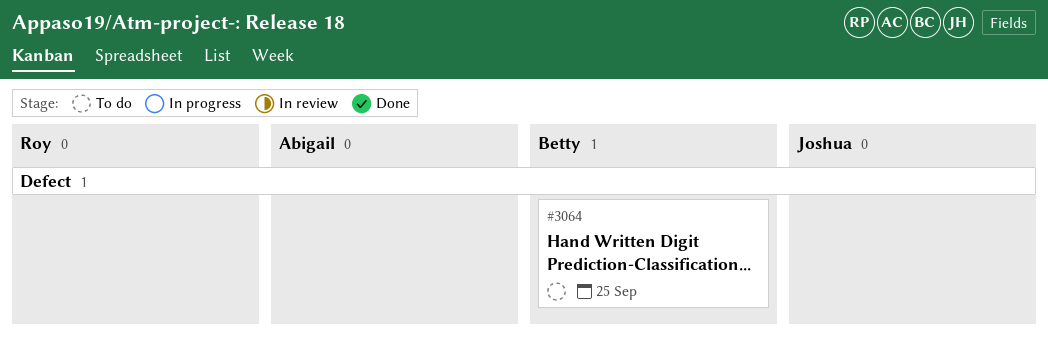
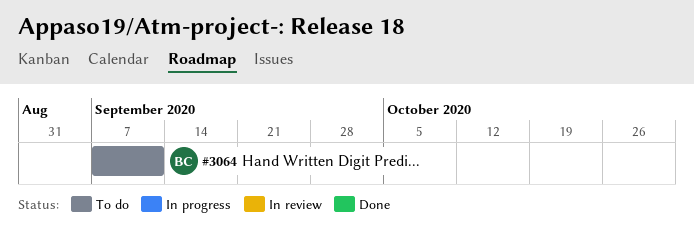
#3064, due: Sep 25 -> Sep 11

